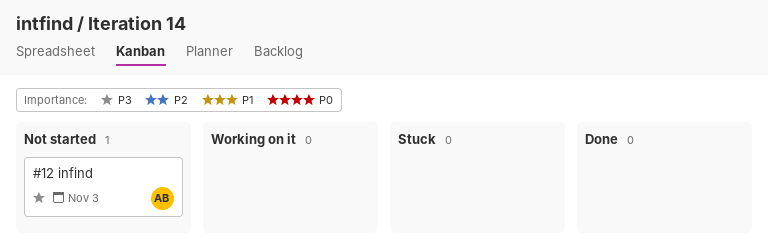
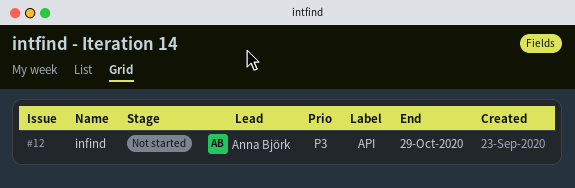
#12, due: Nov 3 -> Oct 29

